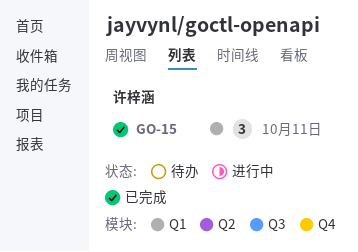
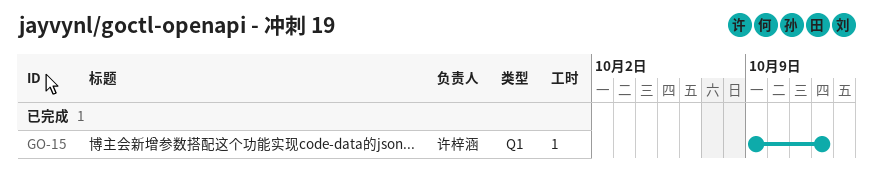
GO-15, estimate: 3 -> 1
GO-15, due: Oct 11 -> Oct 12

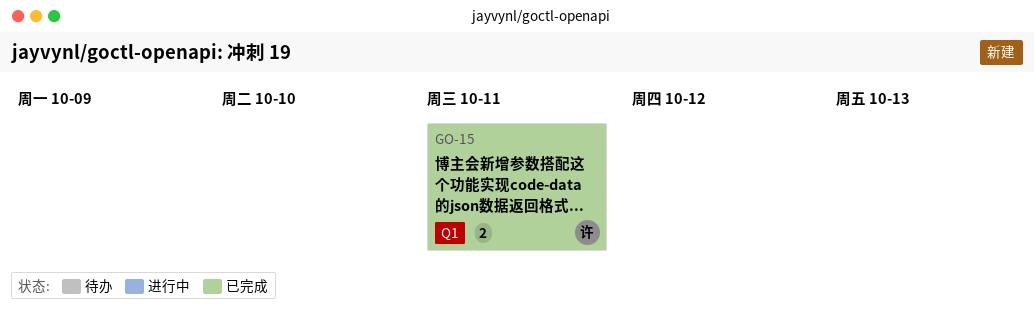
GO-15, estimate: 1 -> 2
GO-15, due: Oct 12 -> Oct 11

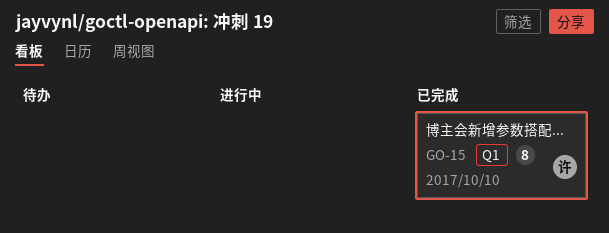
GO-15, estimate: 2 -> 8
GO-15, due: Oct 11 -> Oct 10

